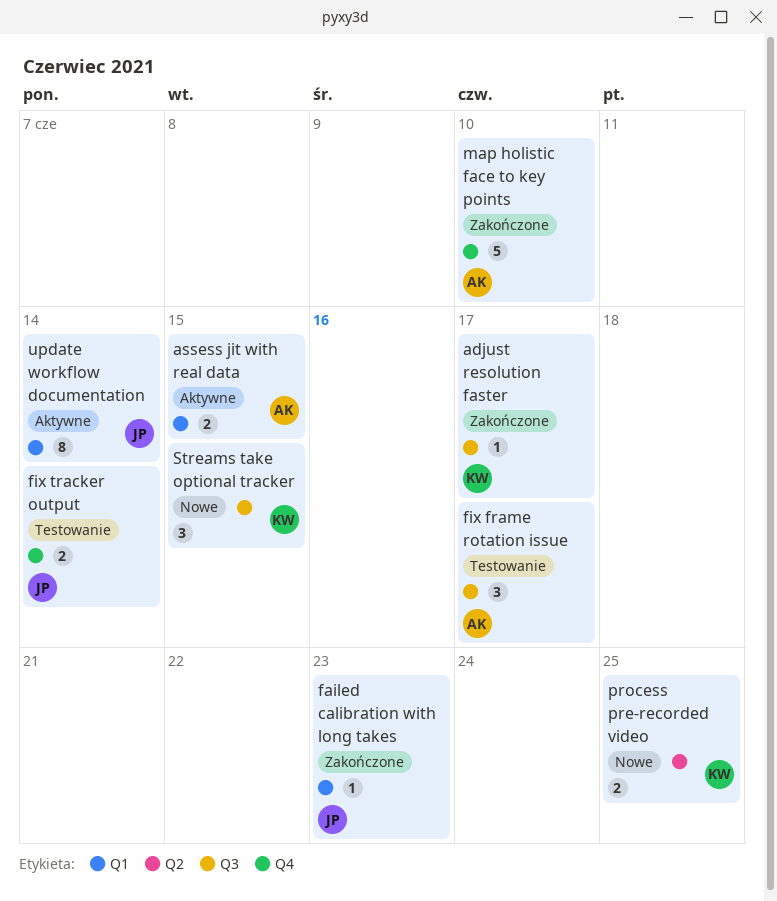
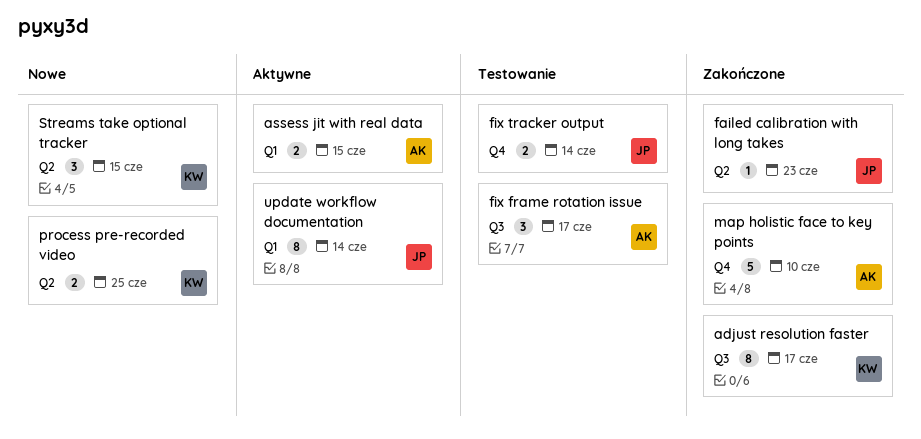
adjust resolution faster, estimate: 1 -> 8
failed calibration with long takes, label: Q1 -> Q2
Streams take optional tracker, label: Q3 -> Q2

